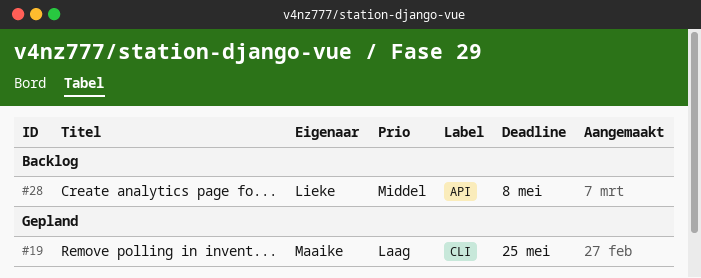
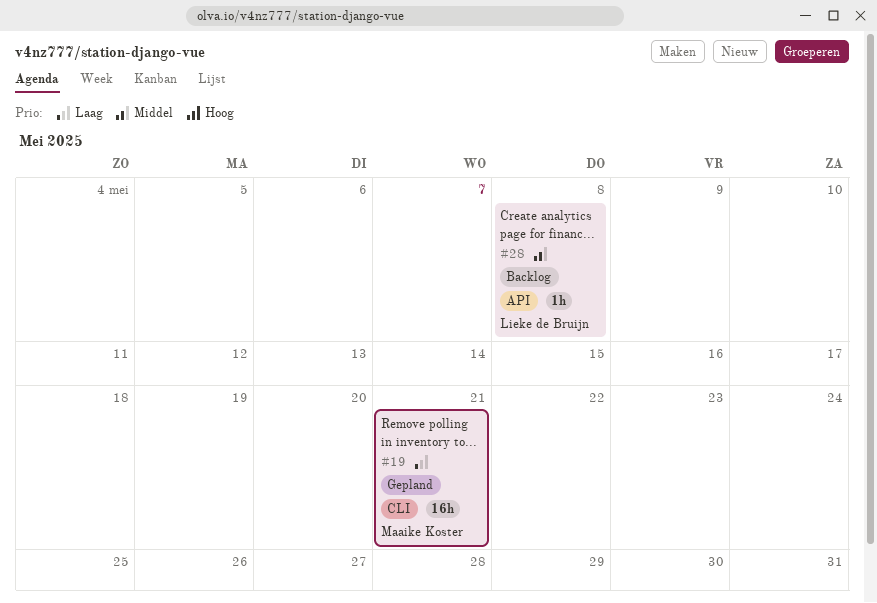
#19, due: May 25 -> May 21

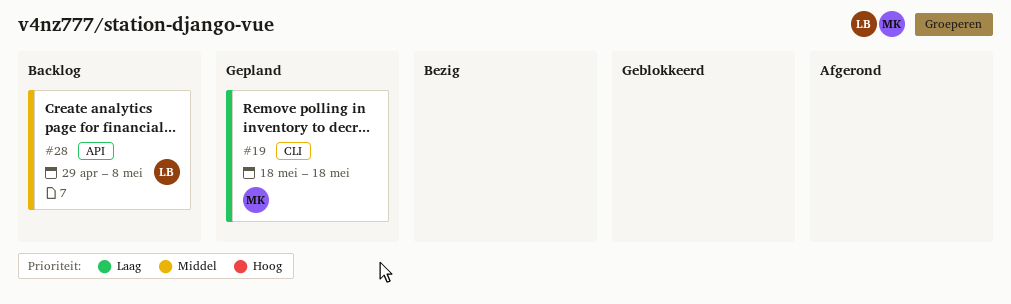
#19, due: May 21 -> May 18

